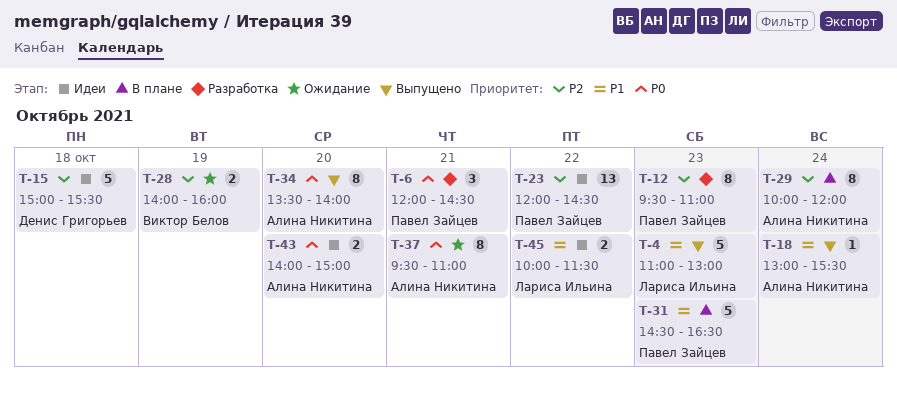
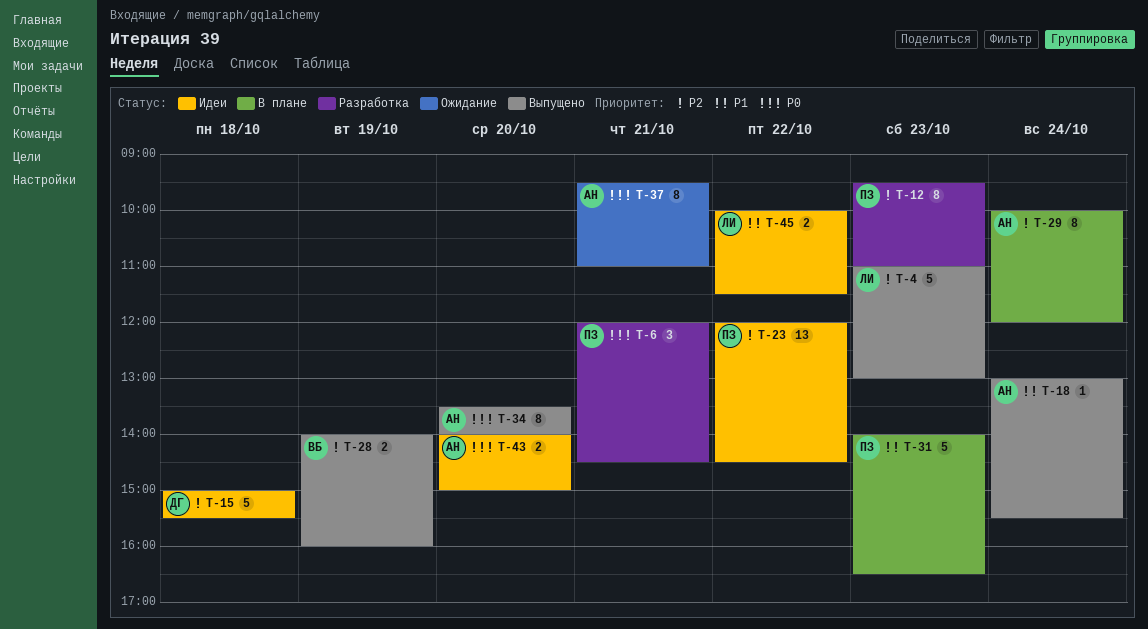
T-4, priority: P1 -> P2
T-28, status: Ожидание -> Выпущено
T-31, begins: 14:30 -> 14:00

